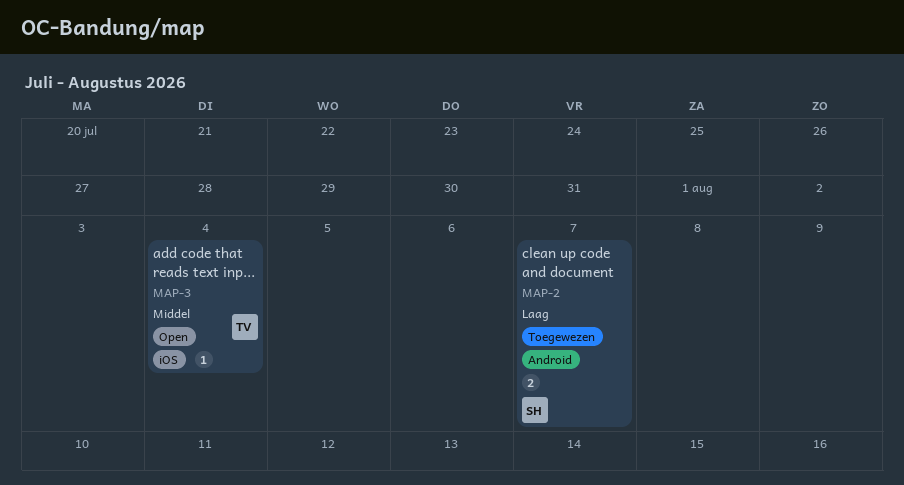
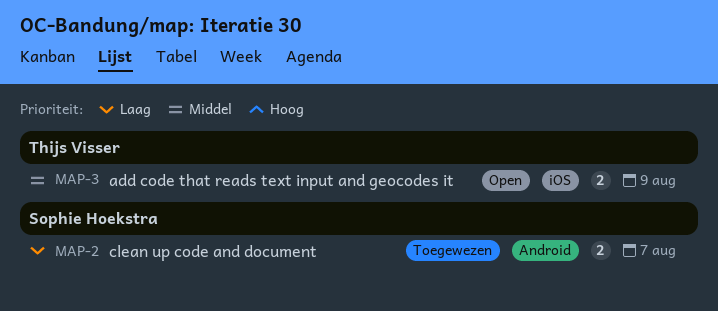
MAP-3, estimate: 1 -> 2
MAP-3, due: Aug 4 -> Aug 9

